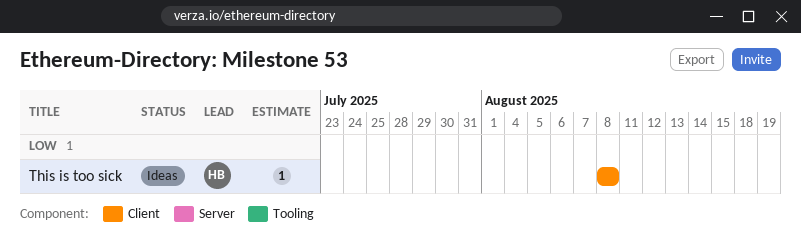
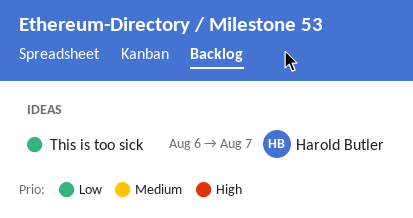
This is too sick, start: Aug 8 -> Aug 6
This is too sick, due: Aug 8 -> Aug 7

